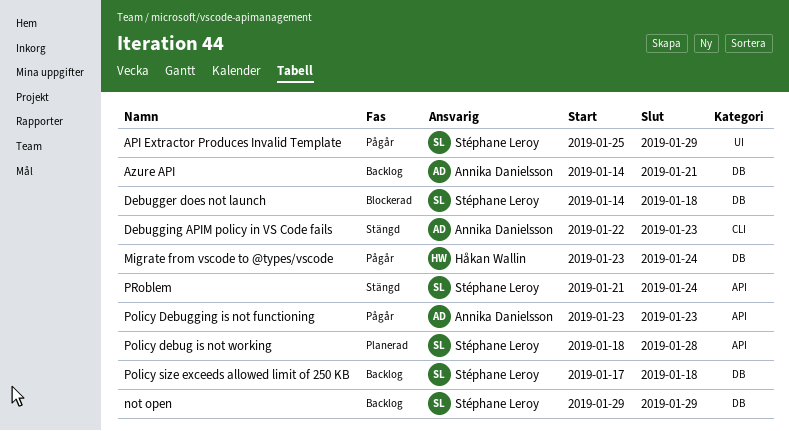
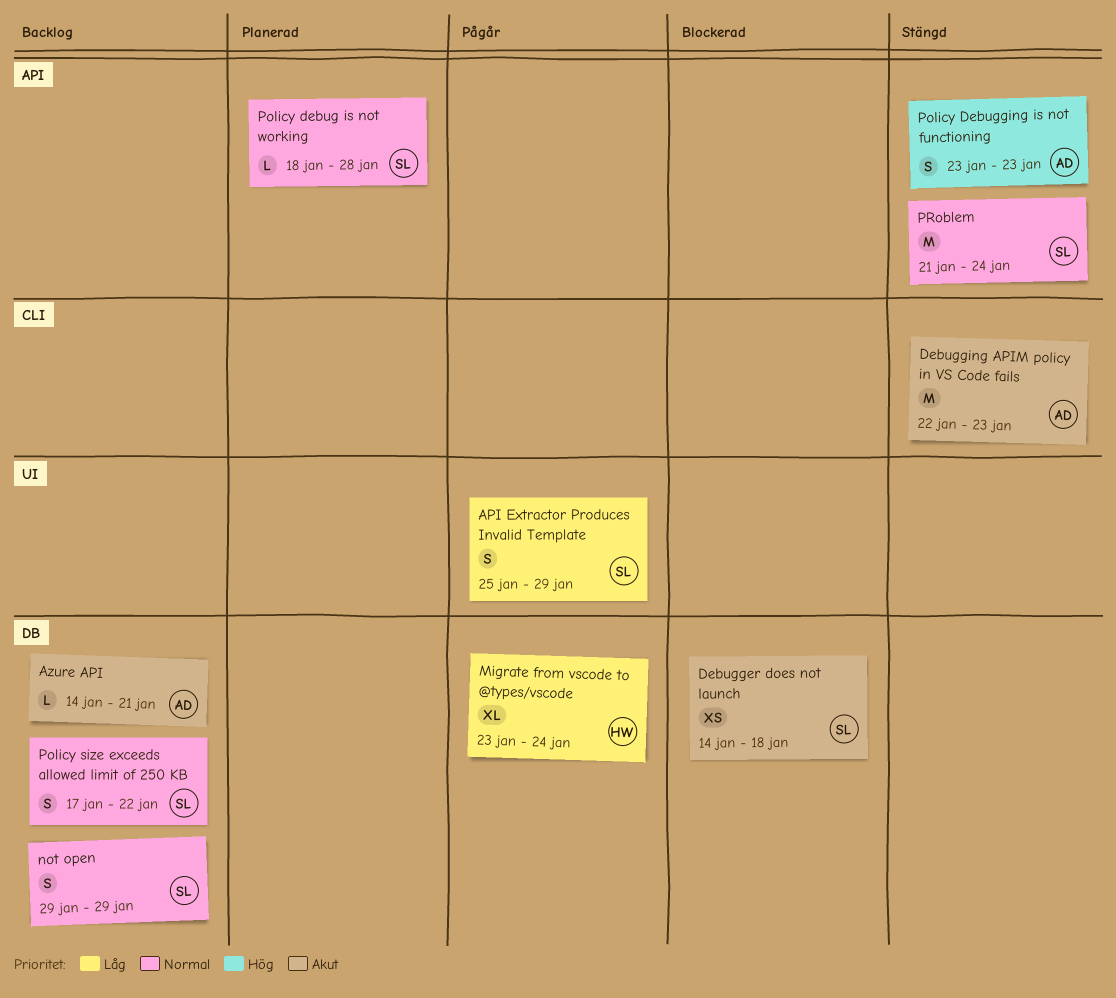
Policy Debugging is not functioning, status: Pågår -> Stängd
Policy size exceeds allowed limit of 250 KB, due: Jan 18 -> Jan 22

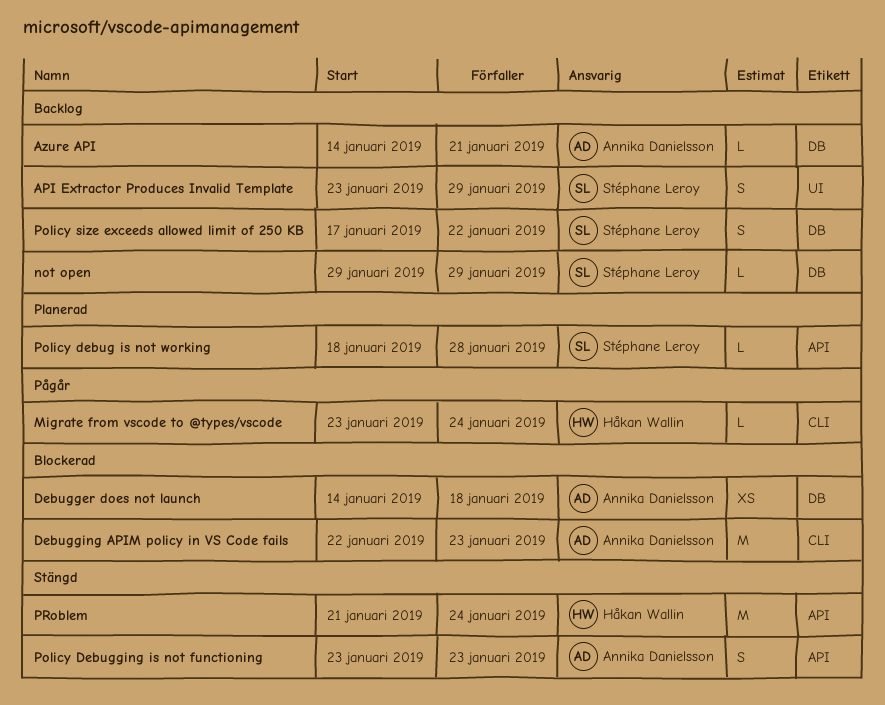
API Extractor Produces Invalid Template, status: Pågår -> Backlog
API Extractor Produces Invalid Template, start: Jan 25 -> Jan 23
Debugger does not launch, owner: Stéphane Leroy -> Annika Danielsson
Debugging APIM policy in VS Code fails, status: Stängd -> Blockerad
Migrate from vscode to @types/vscode, label: DB -> CLI
Migrate from vscode to @types/vscode, estimate: XL -> L
not open, estimate: S -> L
PRoblem, owner: Stéphane Leroy -> Håkan Wallin

